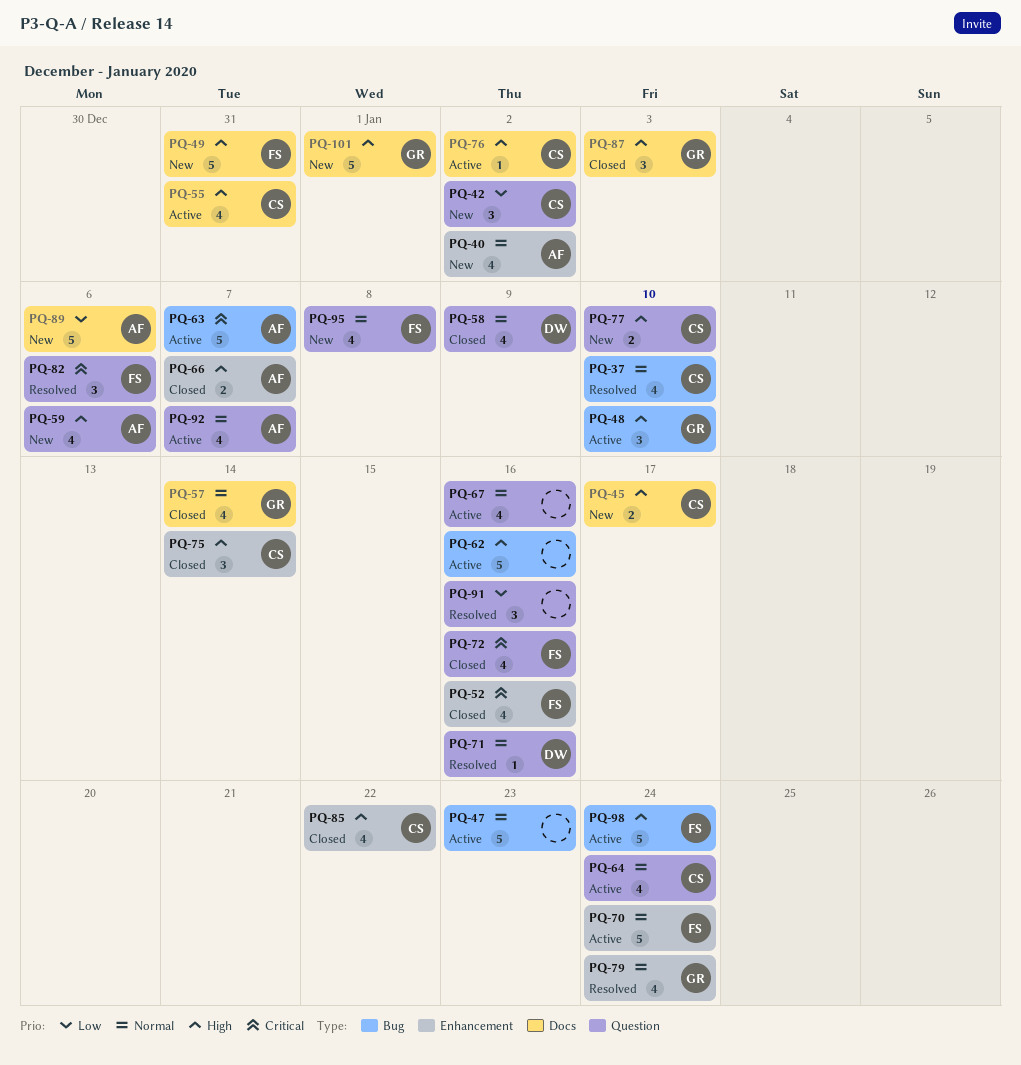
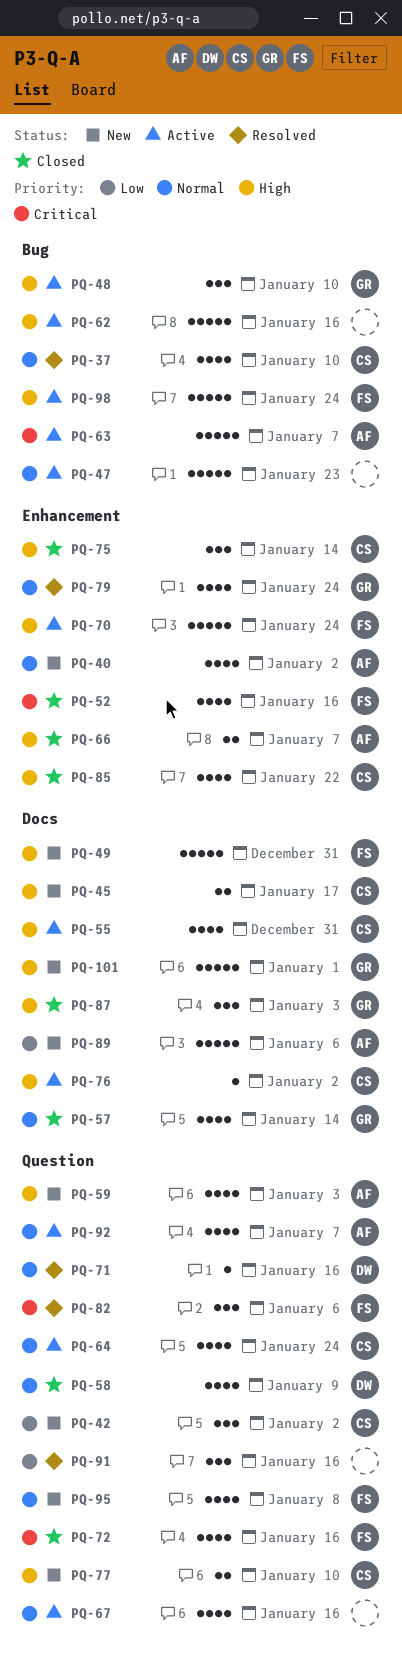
PQ-59, due: Jan 6 -> Jan 3
PQ-70, priority: Normal -> High

